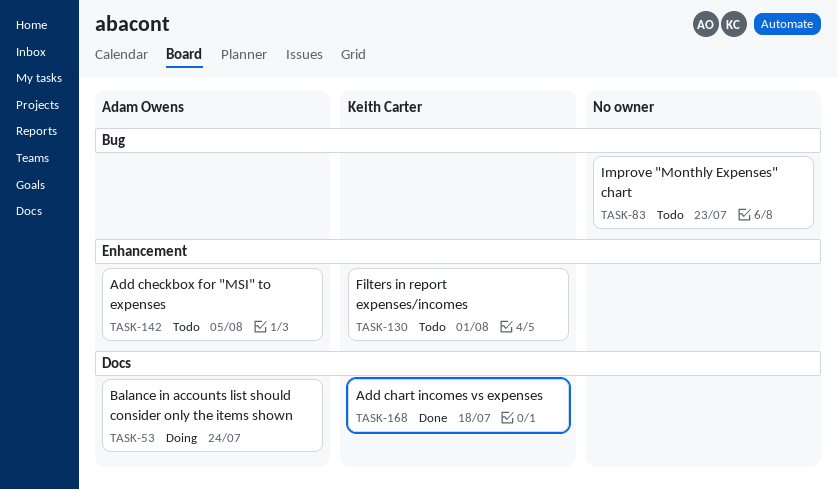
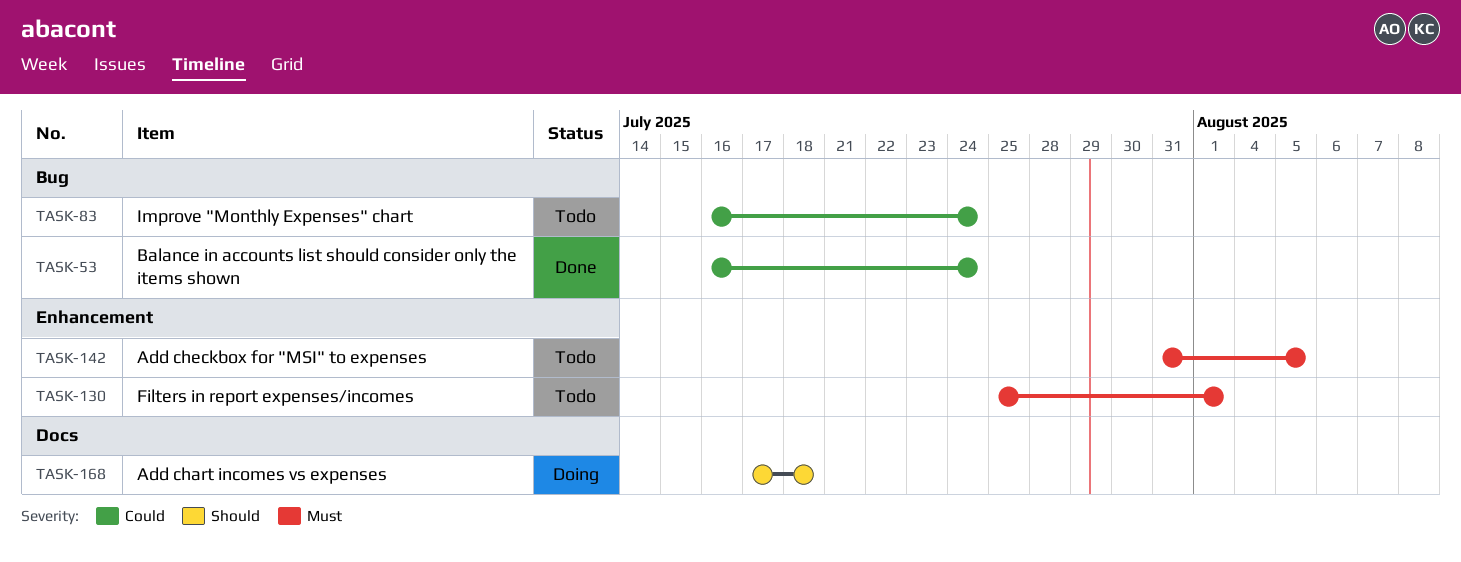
TASK-53, status: Doing -> Done
TASK-53, label: Docs -> Bug
TASK-83, due: Jul 23 -> Jul 24
TASK-168, status: Done -> Doing

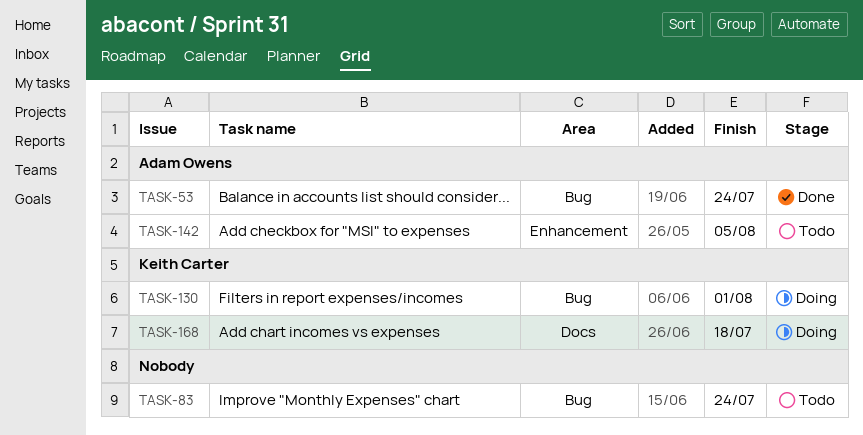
TASK-130, status: Todo -> Doing
TASK-130, label: Enhancement -> Bug

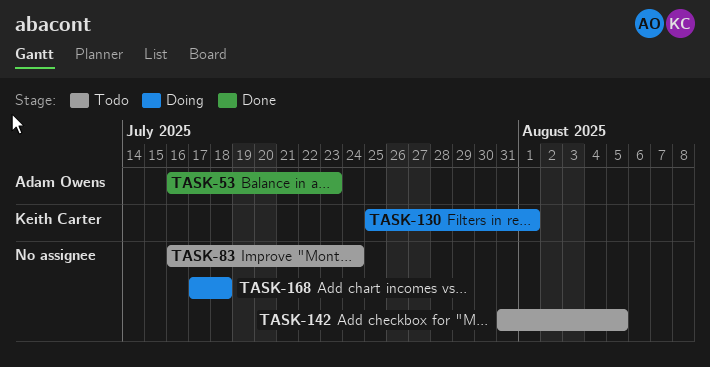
TASK-53, due: Jul 24 -> Jul 23
TASK-142, owner: Adam Owens -> none
TASK-168, owner: Keith Carter -> none

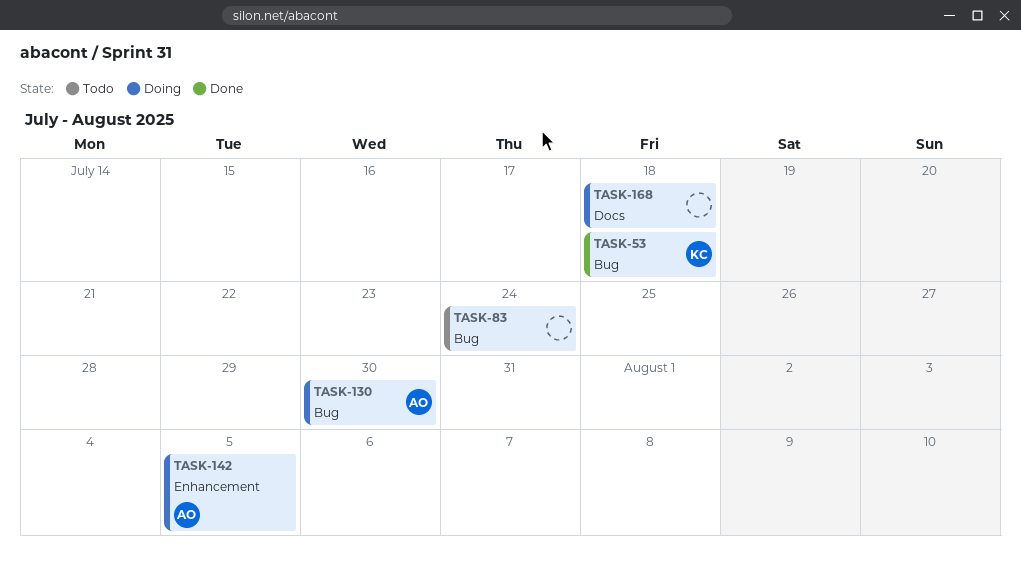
TASK-53, owner: Adam Owens -> Keith Carter
TASK-53, due: Jul 23 -> Jul 18
TASK-130, owner: Keith Carter -> Adam Owens
TASK-130, due: Aug 1 -> Jul 30
TASK-142, status: Todo -> Doing
TASK-142, owner: none -> Adam Owens

